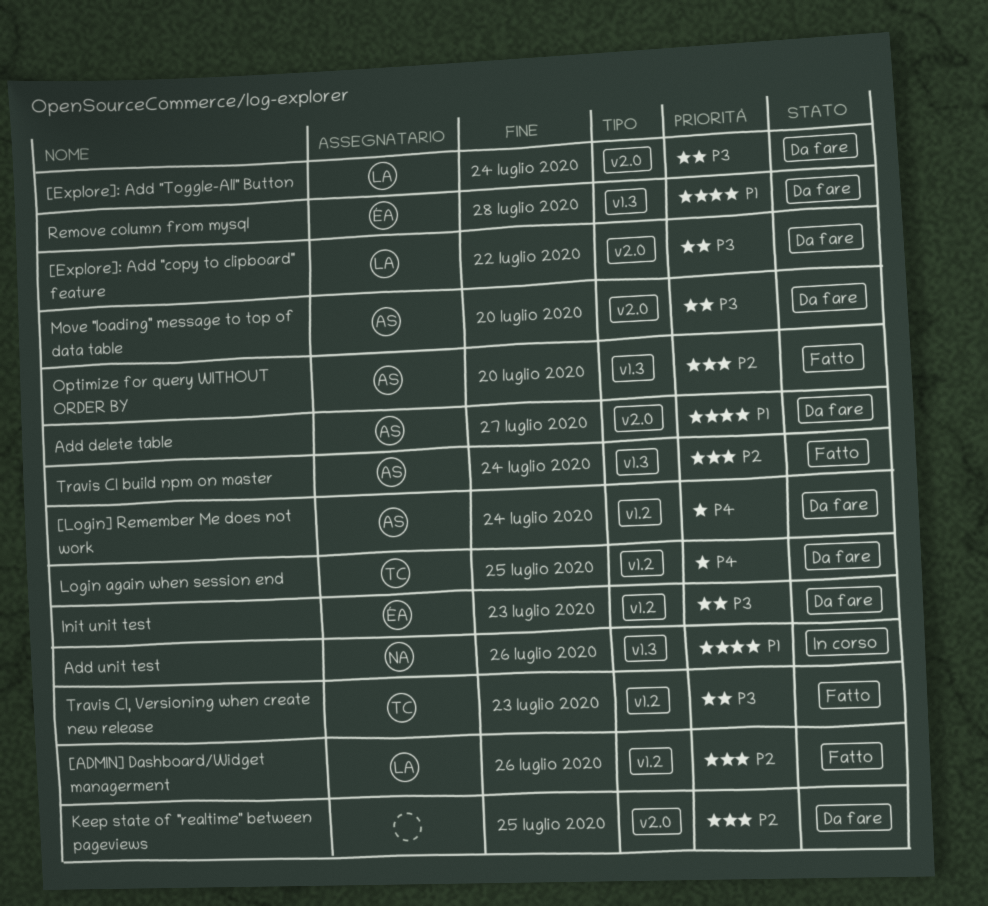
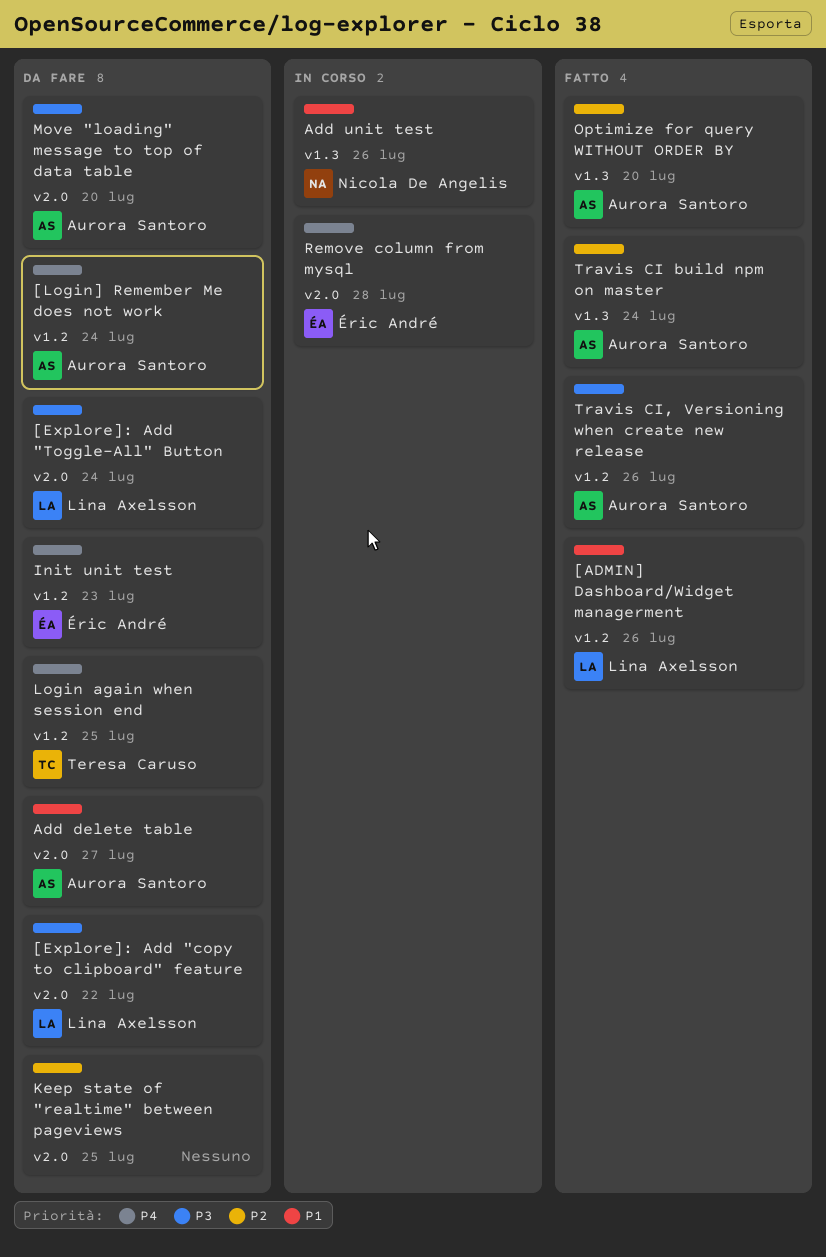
[ADMIN] Dashboard/Widget managerment, priority: P2 -> P1
Init unit test, priority: P3 -> P4
Remove column from mysql, status: Da fare -> In corso
Remove column from mysql, priority: P1 -> P4
Remove column from mysql, label: v1.3 -> v2.0
Travis CI, Versioning when create new release, owner: Teresa Caruso -> Aurora Santoro
Travis CI, Versioning when create new release, due: Jul 23 -> Jul 26

